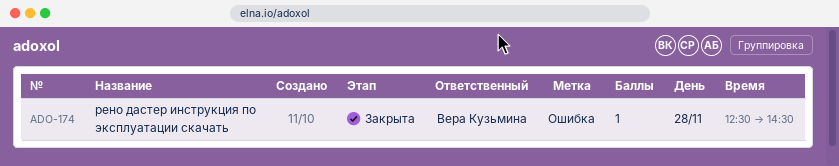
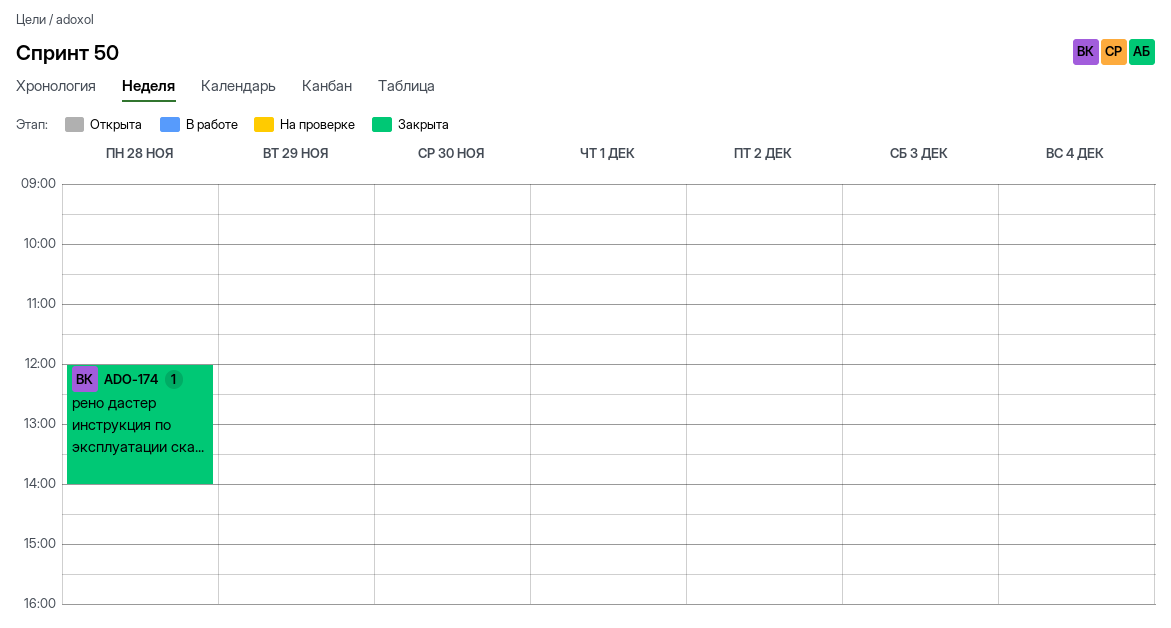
ADO-174, begins: 12:30 -> 12:00
ADO-174, ends: 14:30 -> 14:00

